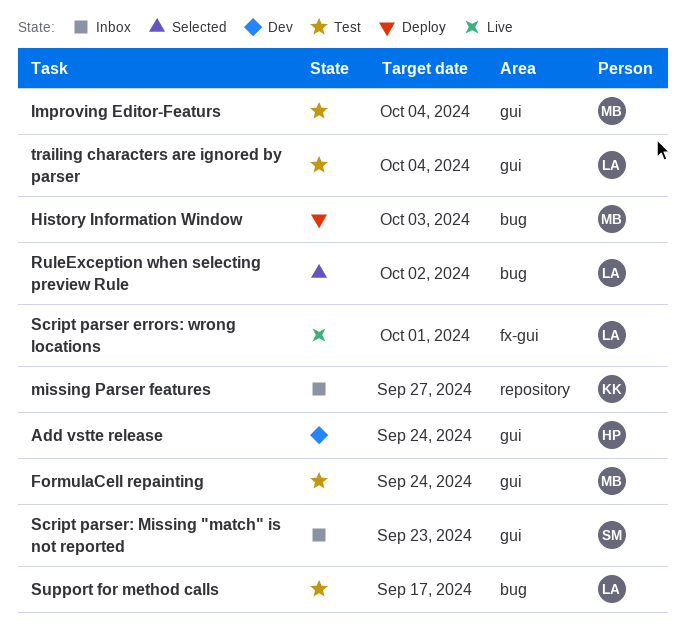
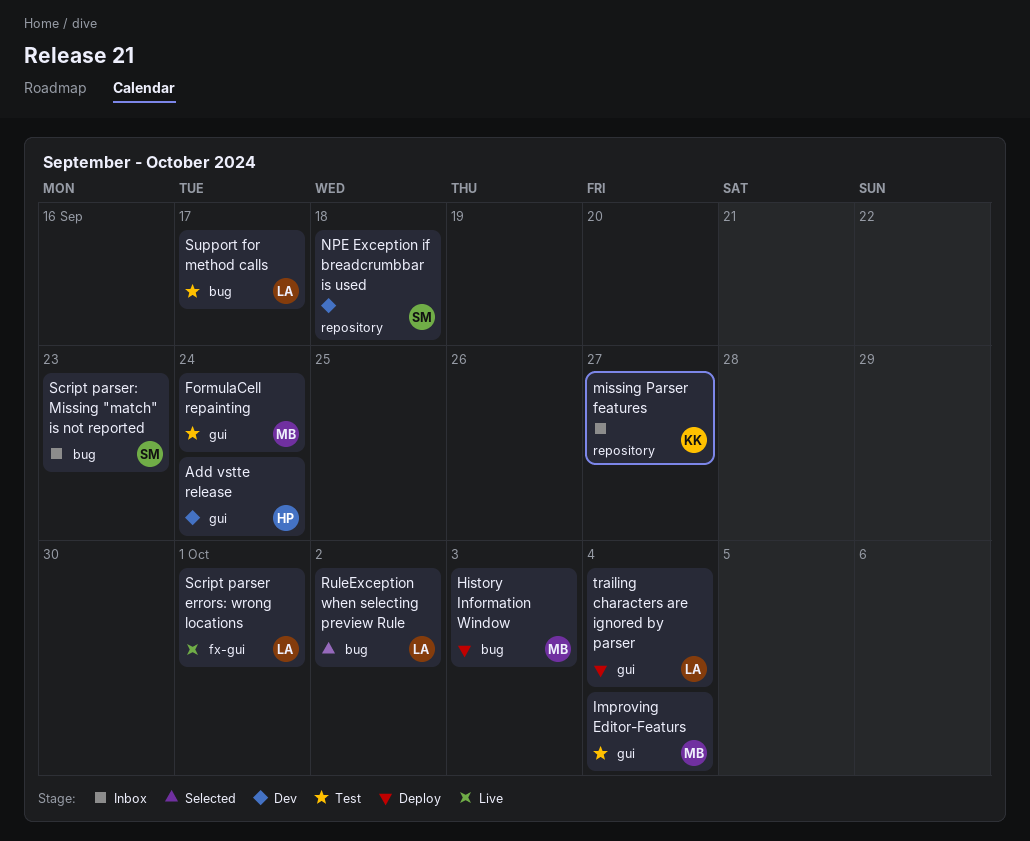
NPE Exception if breadcrumbbar is used: none -> present
Script parser: Missing "match" is not reported, label: gui -> bug
trailing characters are ignored by parser, status: Test -> Deploy

